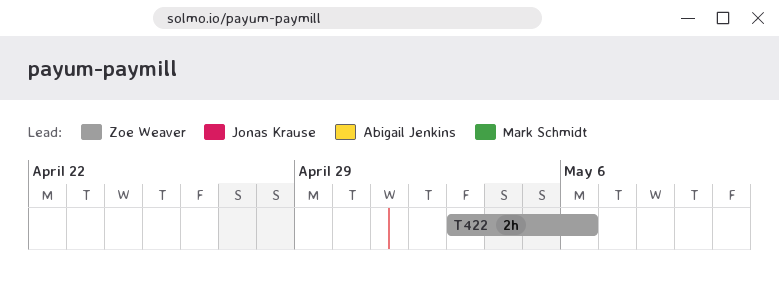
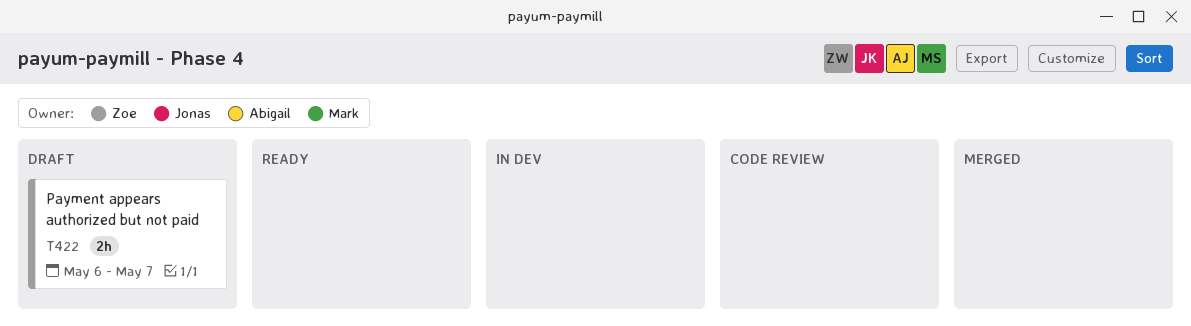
T422, start: May 3 -> May 6
T422, due: May 6 -> May 7

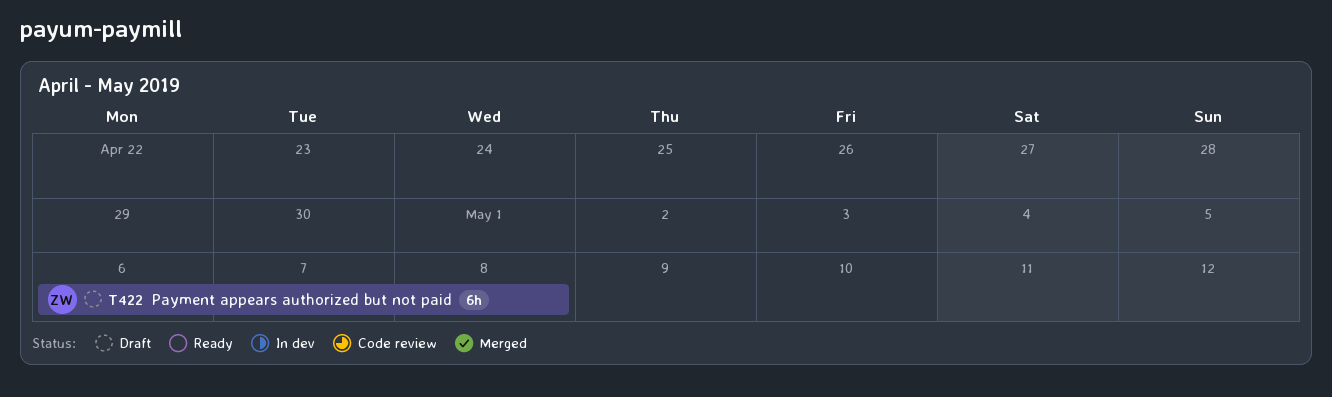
T422, estimate: 2h -> 6h
T422, due: May 7 -> May 8

